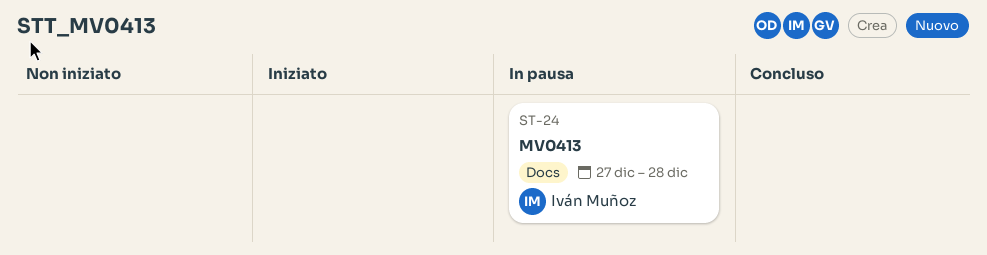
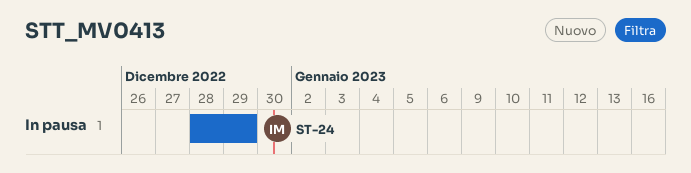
ST-24, start: Dec 27 -> Dec 28
ST-24, due: Dec 28 -> Dec 29

